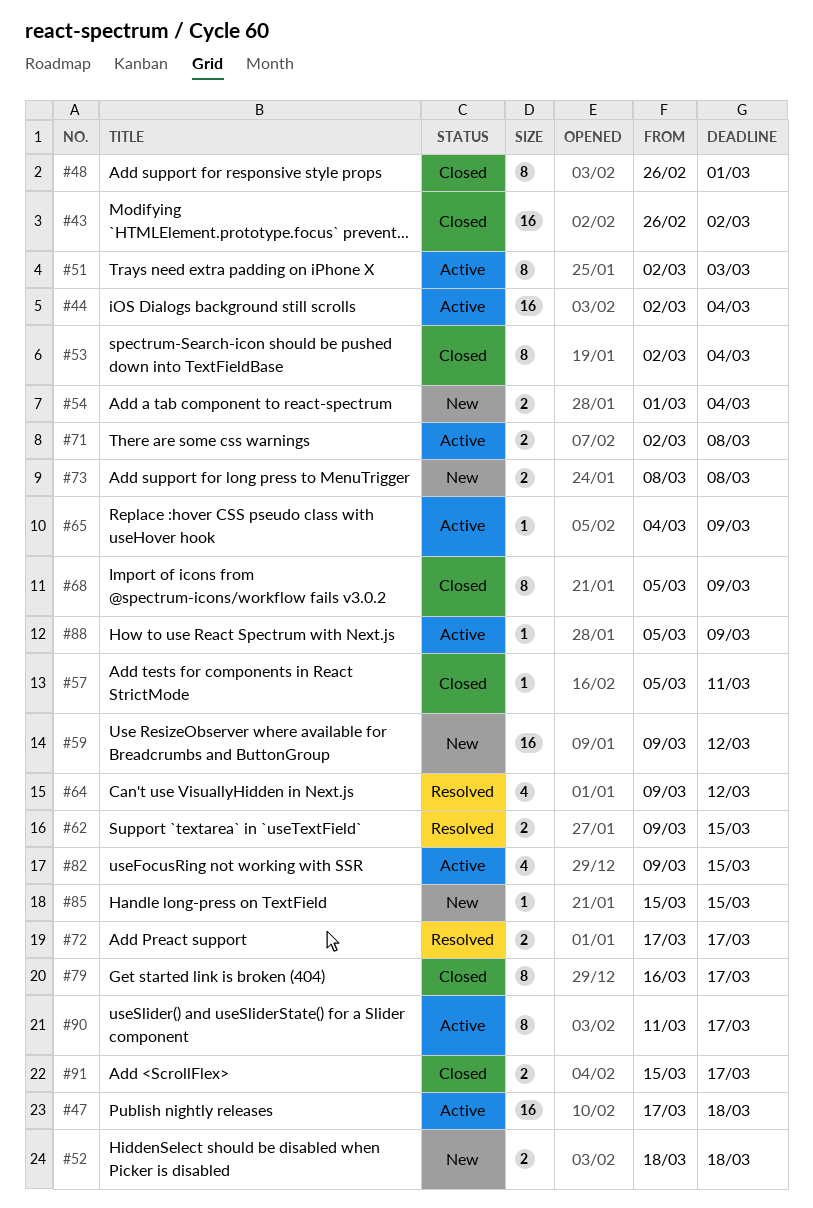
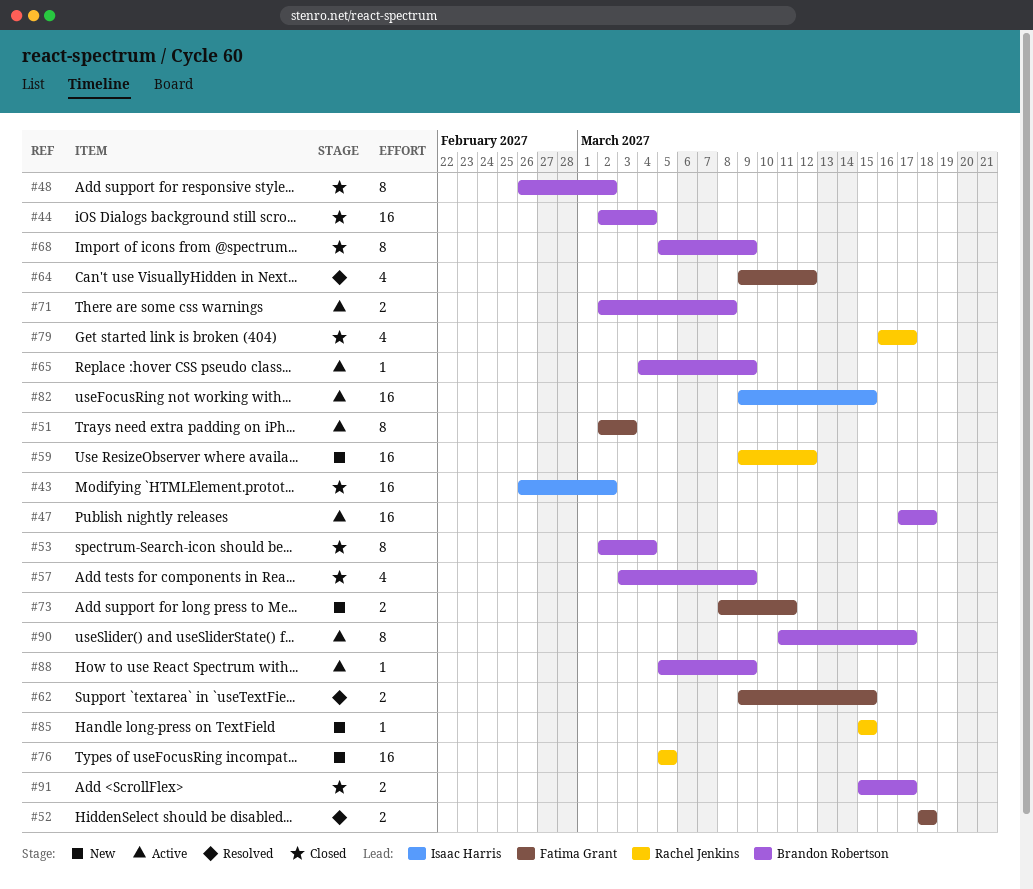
#44, status: Active -> Closed
#48, due: Mar 1 -> Mar 2
#52, status: New -> Resolved
#54: present -> none
#57, estimate: 1 -> 4
#57, start: Mar 5 -> Mar 3
#57, due: Mar 11 -> Mar 9
#72: present -> none
#73, due: Mar 8 -> Mar 11
#76: none -> present
#79, estimate: 8 -> 4
#82, estimate: 4 -> 16

